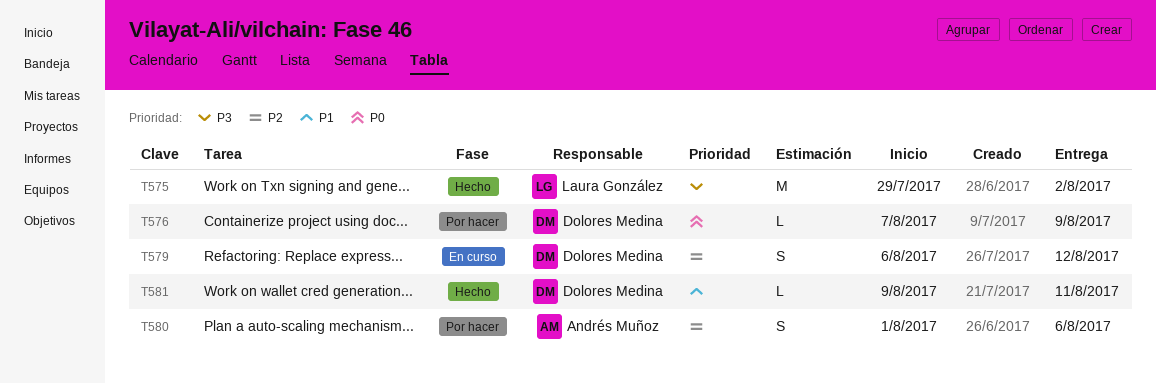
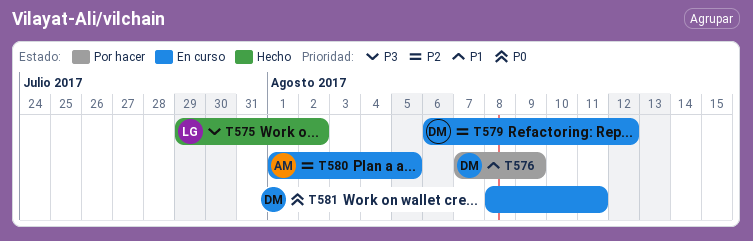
T576, priority: P0 -> P1
T580, status: Por hacer -> En curso
T580, due: Aug 6 -> Aug 5
T581, status: Hecho -> En curso
T581, priority: P1 -> P0
T581, start: Aug 9 -> Aug 8

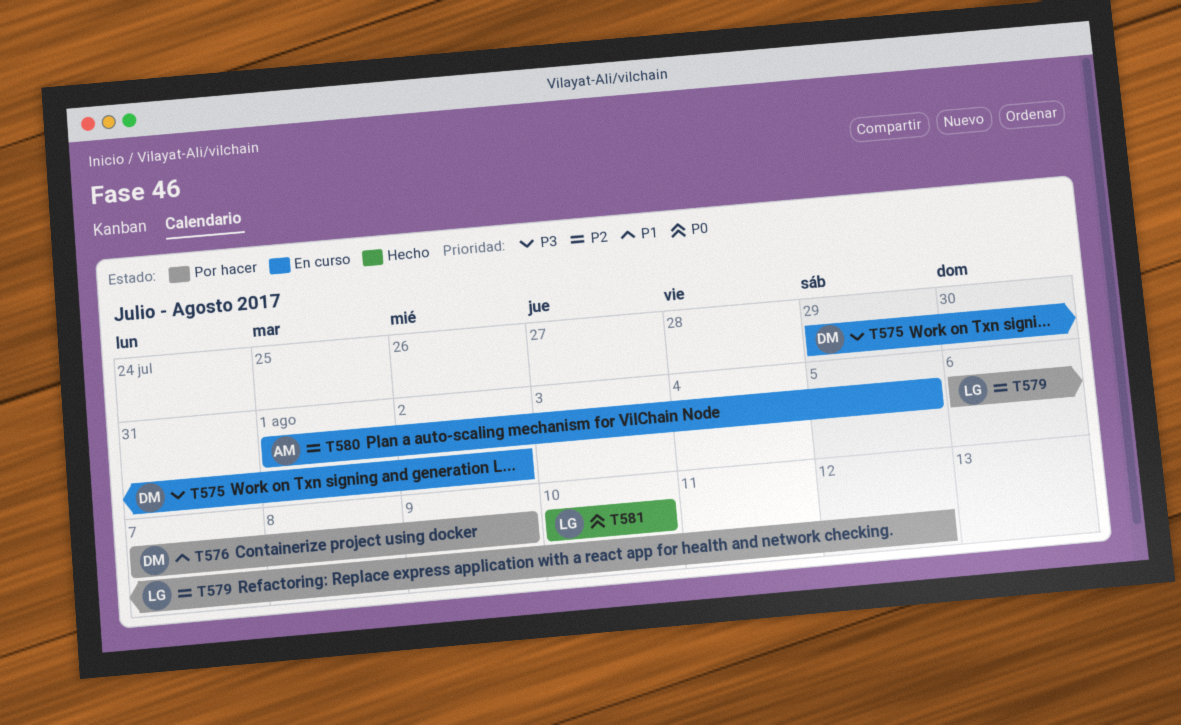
T575, status: Hecho -> En curso
T575, owner: LG -> DM
T579, status: En curso -> Por hacer
T579, owner: DM -> LG
T581, status: En curso -> Hecho
T581, owner: DM -> LG
T581, start: Aug 8 -> Aug 10
T581, due: Aug 11 -> Aug 10

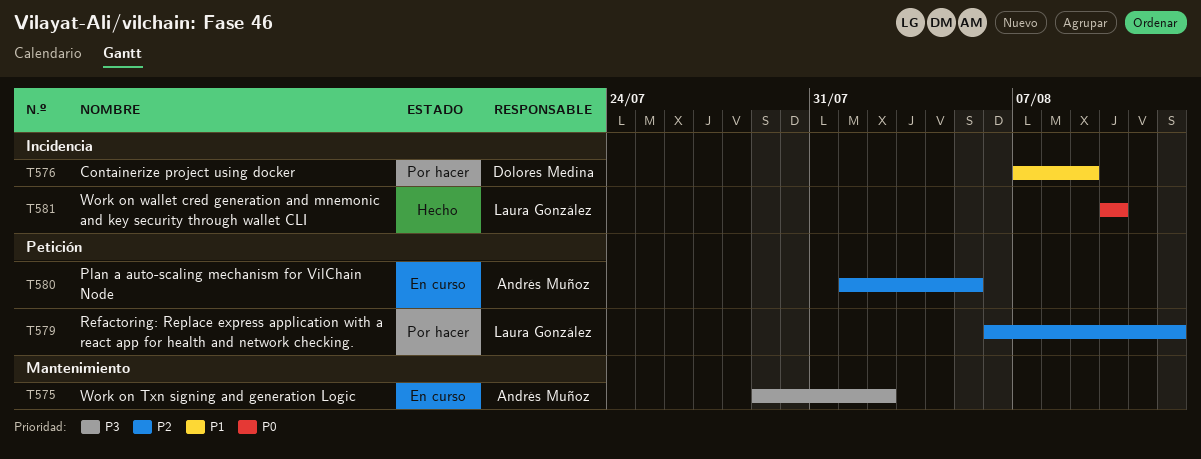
T575, owner: Dolores Medina -> Andrés Muñoz

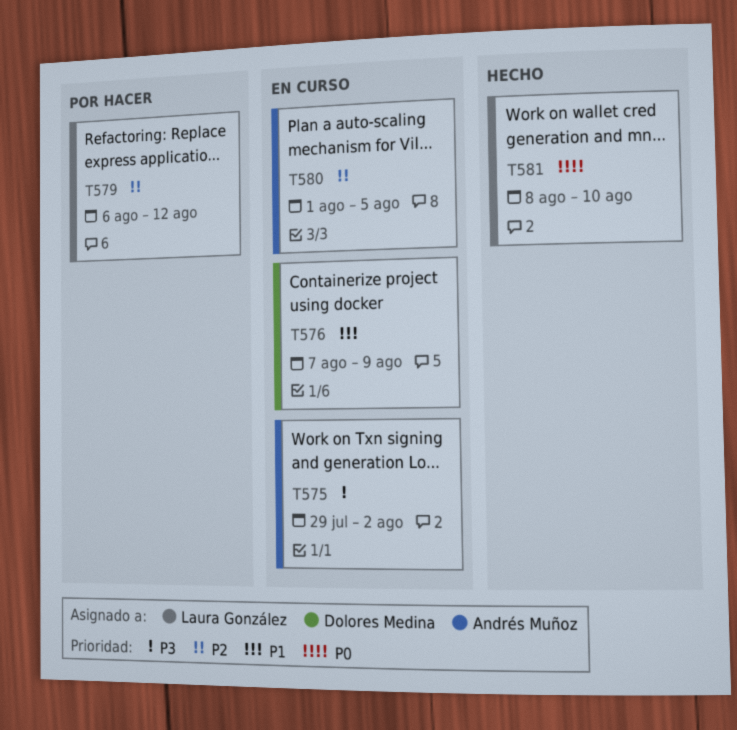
T576, status: Por hacer -> En curso
T581, start: Aug 10 -> Aug 8

